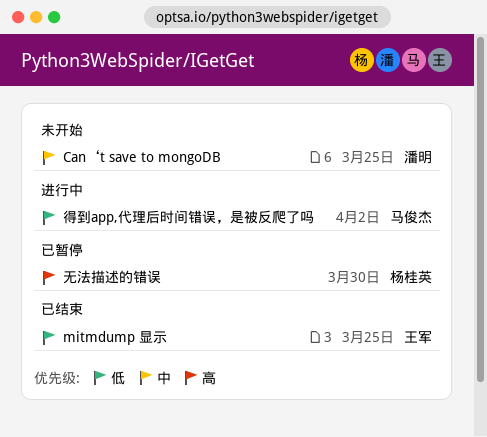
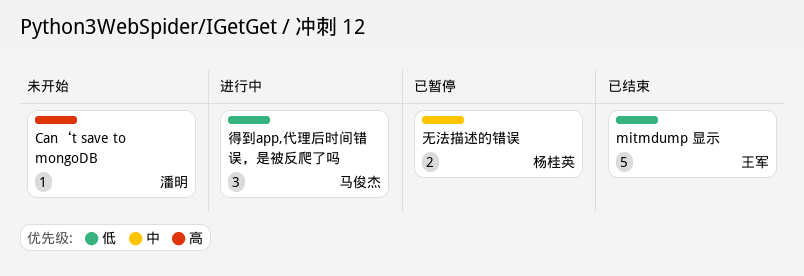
Can‘t save to mongoDB, priority: 中 -> 高
无法描述的错误, priority: 高 -> 中

